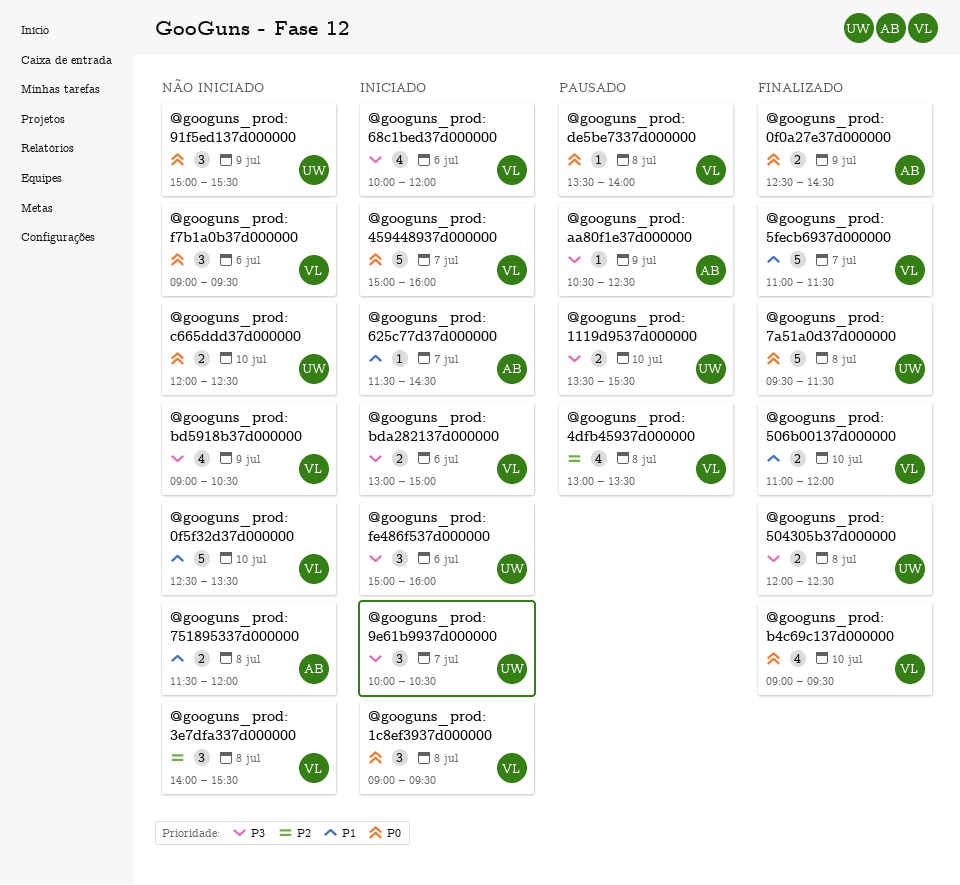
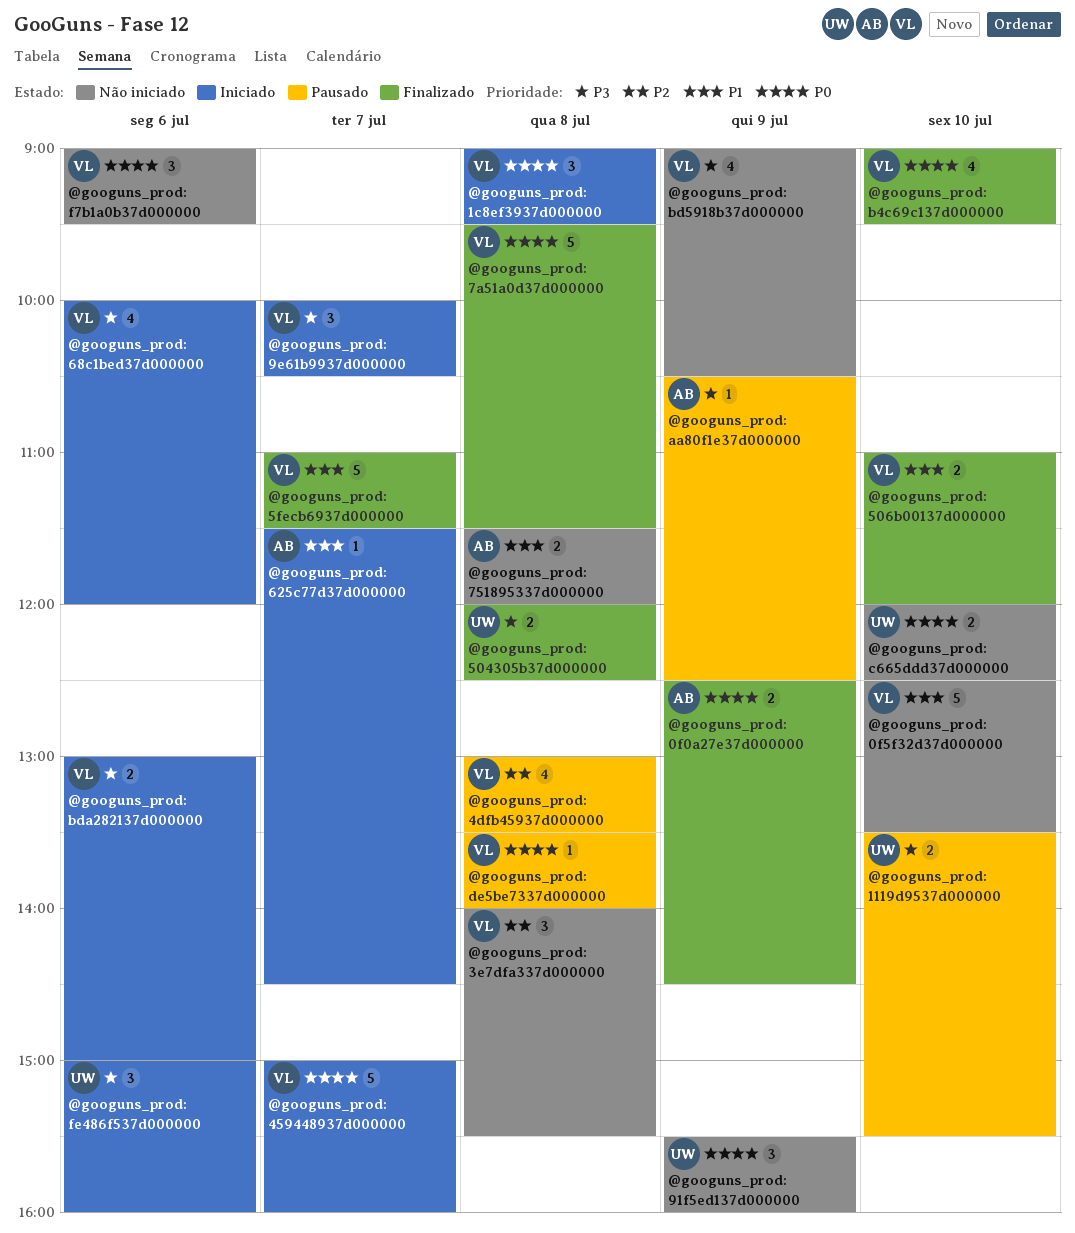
@googuns_prod: 7a51a0d37d000000, owner: UW -> VL
@googuns_prod: 91f5ed137d000000, begins: 15:00 -> 15:30
@googuns_prod: 91f5ed137d000000, ends: 15:30 -> 16:00
@googuns_prod: 9e61b9937d000000, owner: UW -> VL

